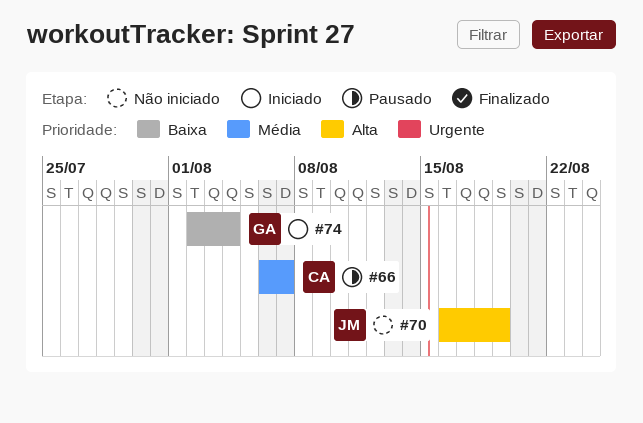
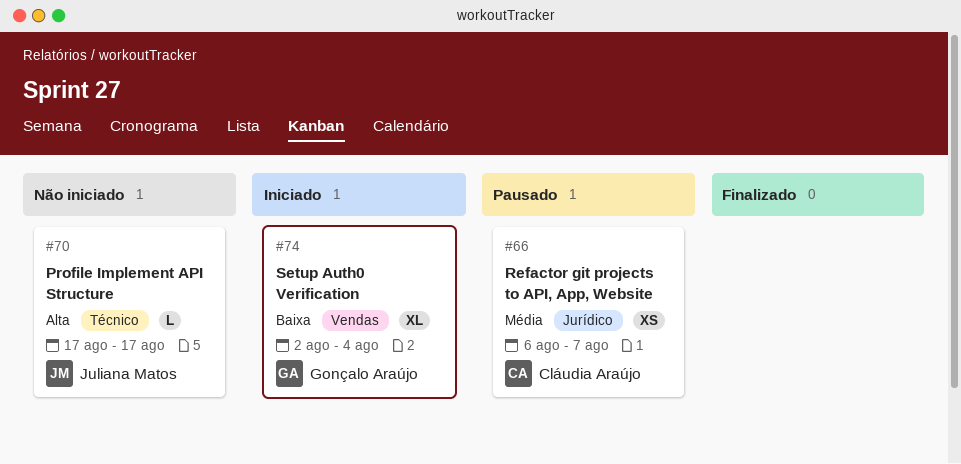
#70, start: Aug 16 -> Aug 17
#70, due: Aug 19 -> Aug 17

